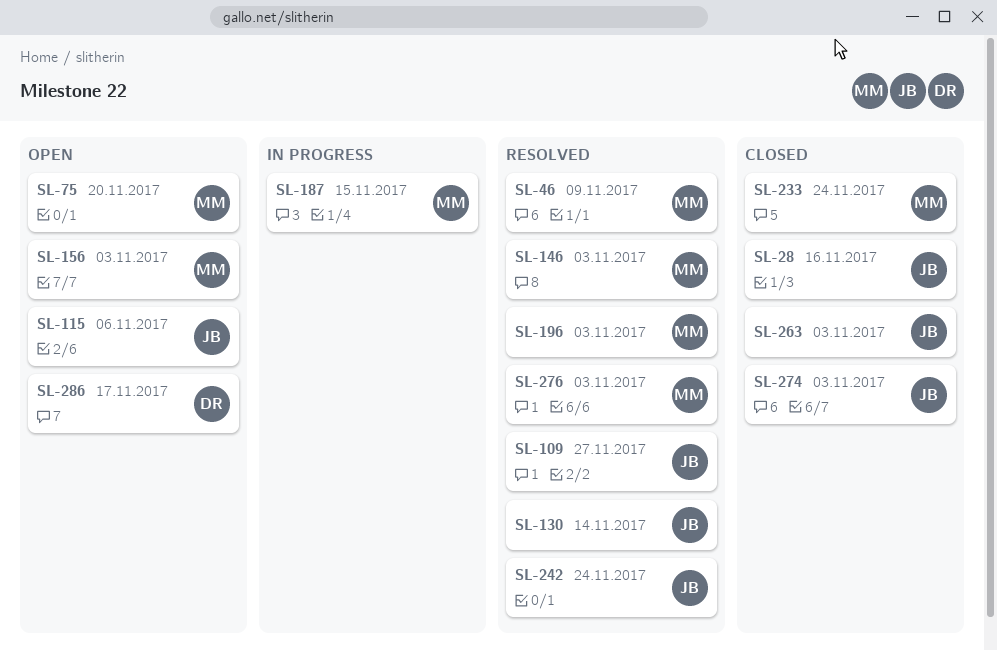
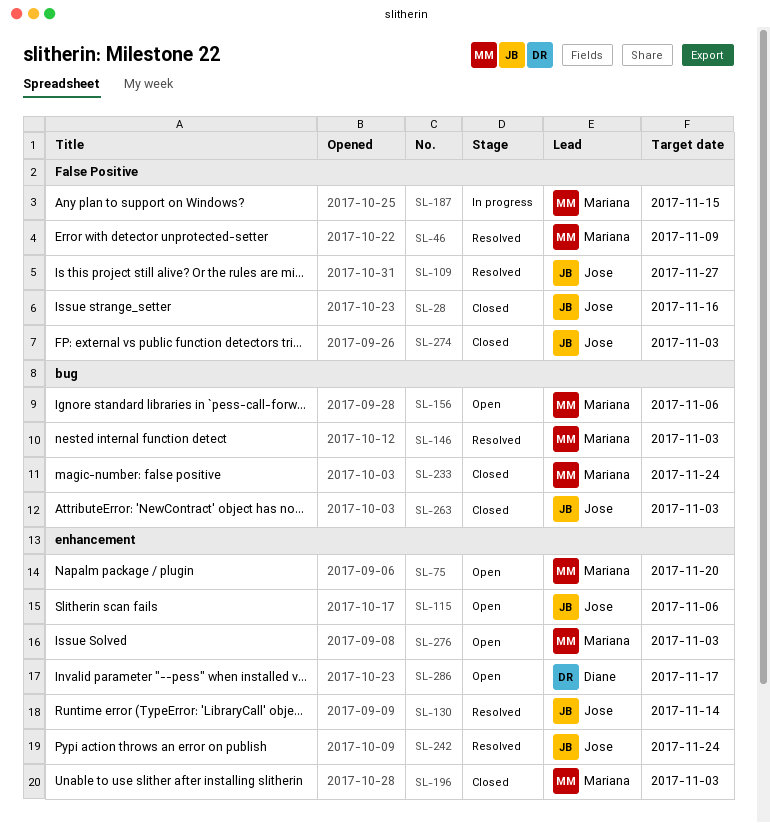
SL-156, due: Nov 3 -> Nov 6
SL-196, status: Resolved -> Closed
SL-276, status: Resolved -> Open

